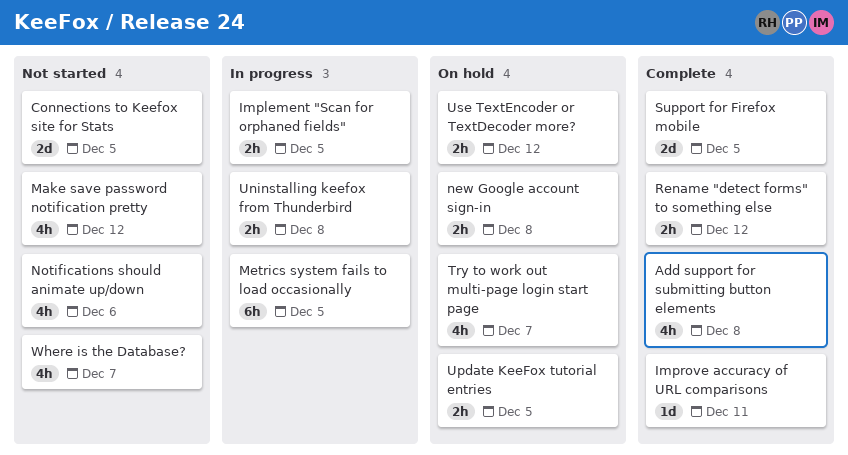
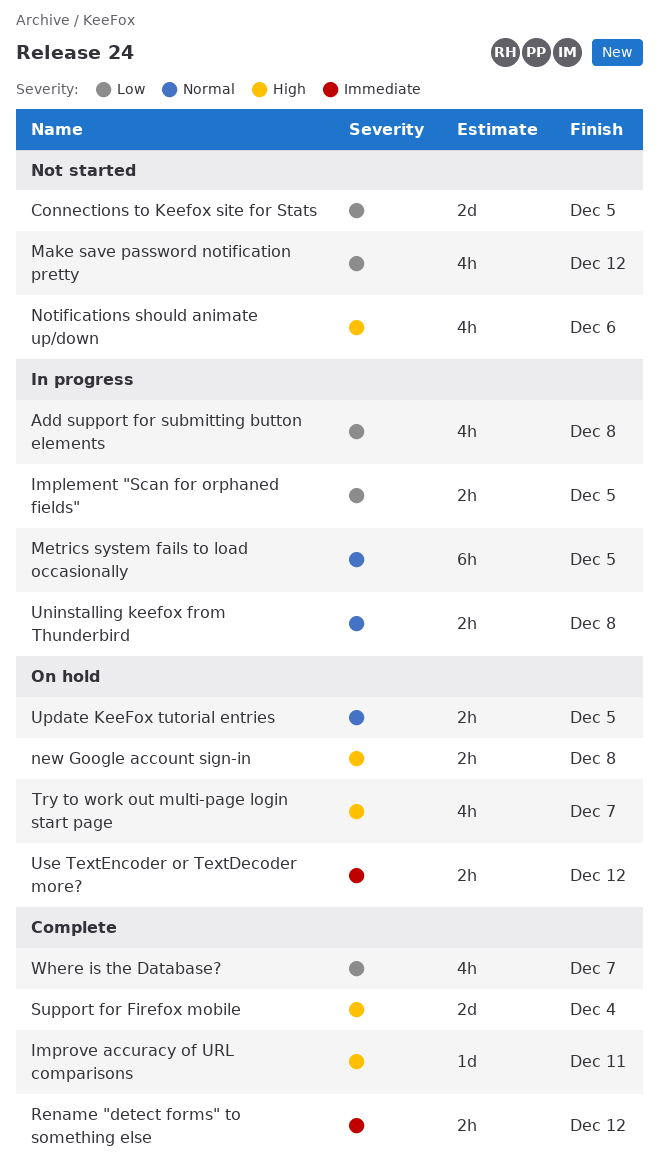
Add support for submitting button elements, status: Complete -> In progress
Support for Firefox mobile, due: Dec 5 -> Dec 4
Where is the Database?, status: Not started -> Complete

